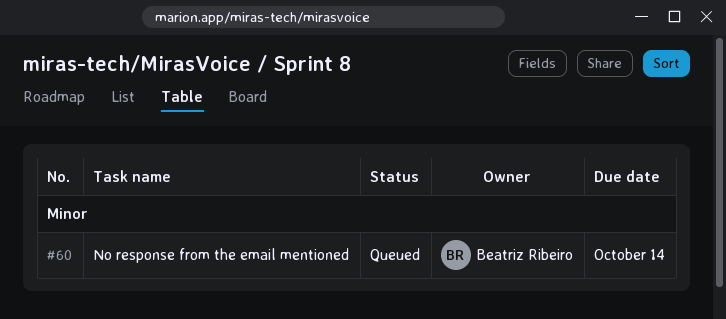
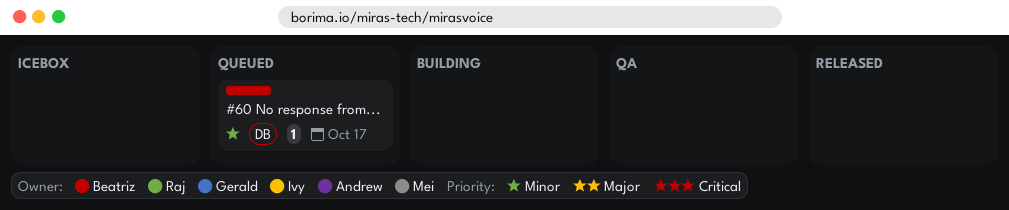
#60, due: Oct 14 -> Oct 17

